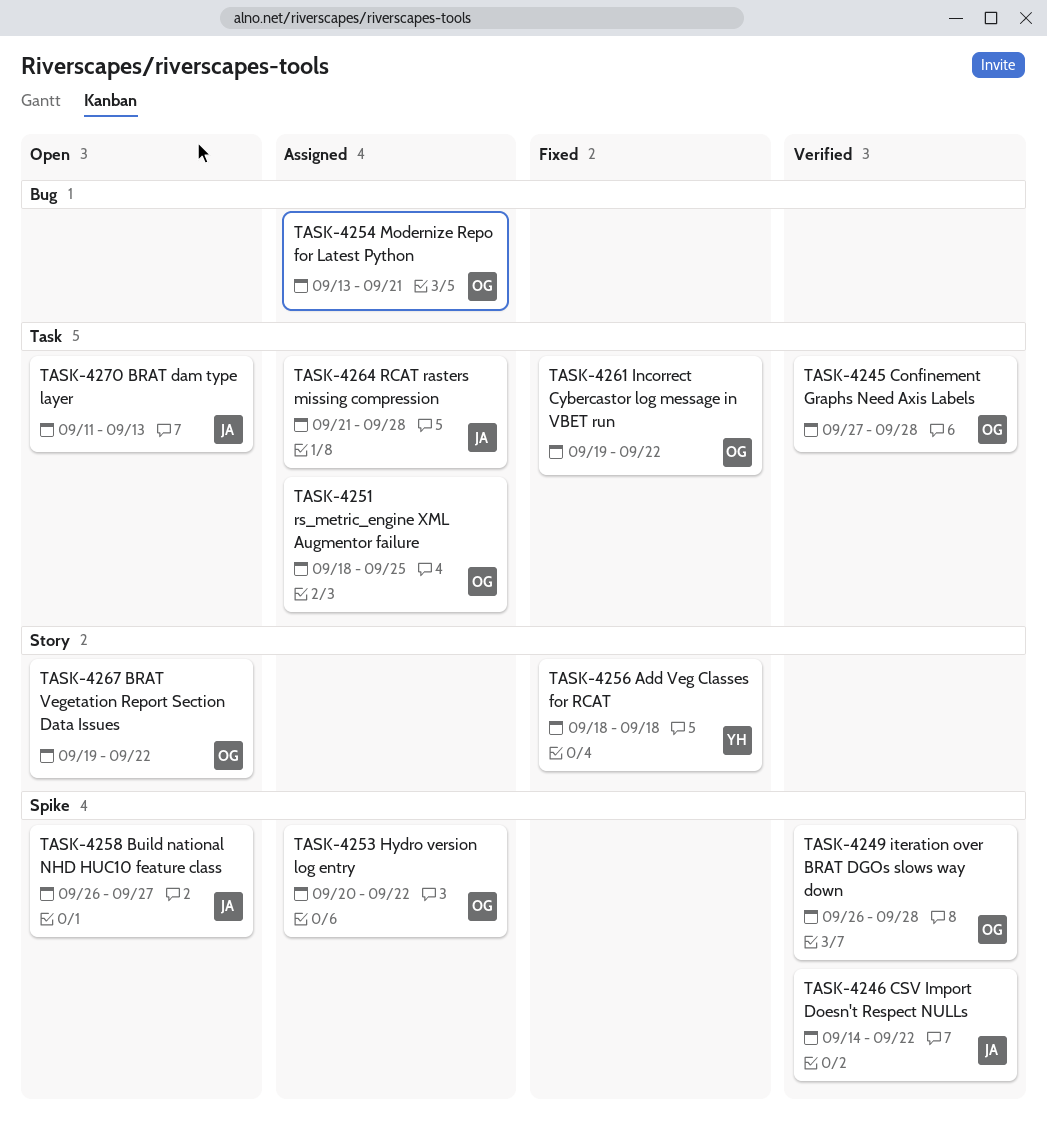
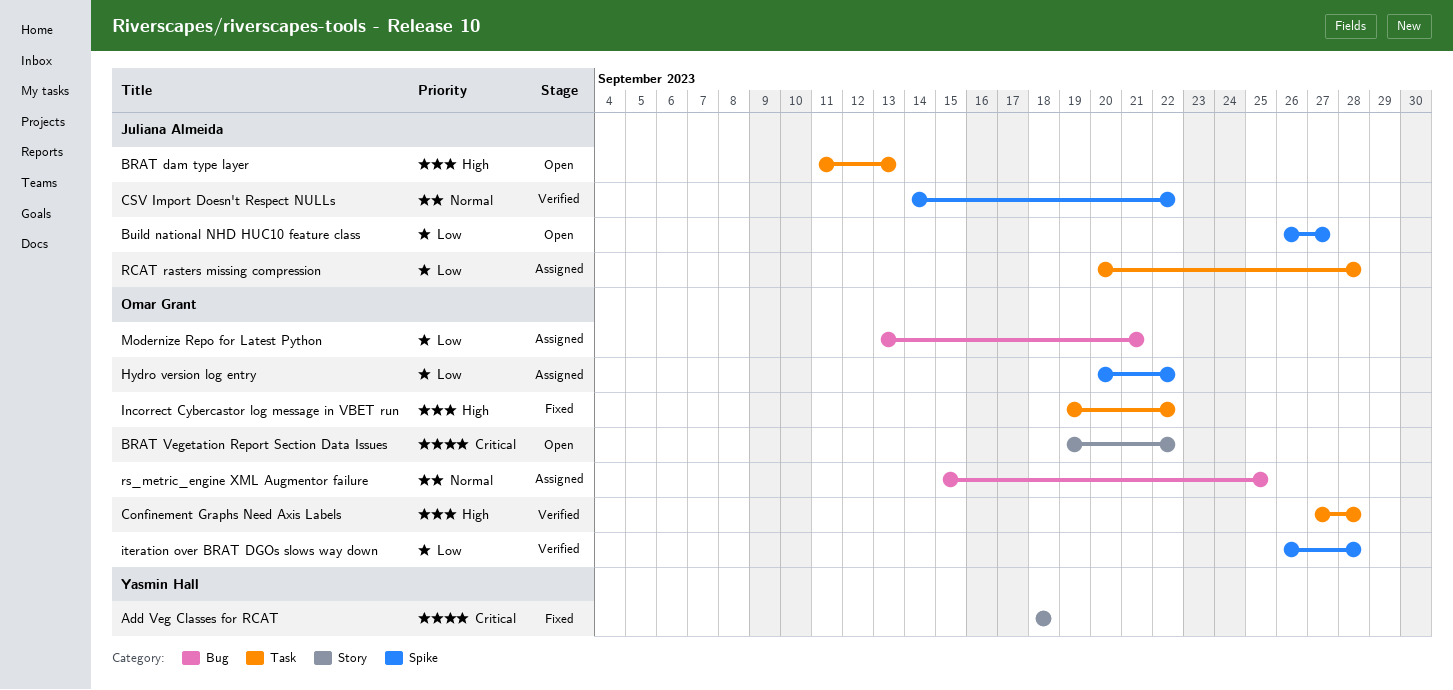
RCAT rasters missing compression, start: Sep 21 -> Sep 20
rs_metric_engine XML Augmentor failure, label: Task -> Bug
rs_metric_engine XML Augmentor failure, start: Sep 18 -> Sep 15

